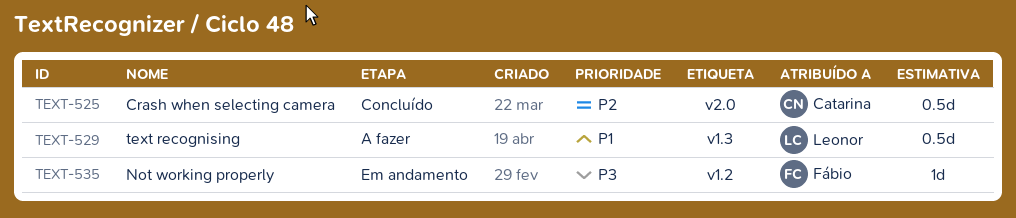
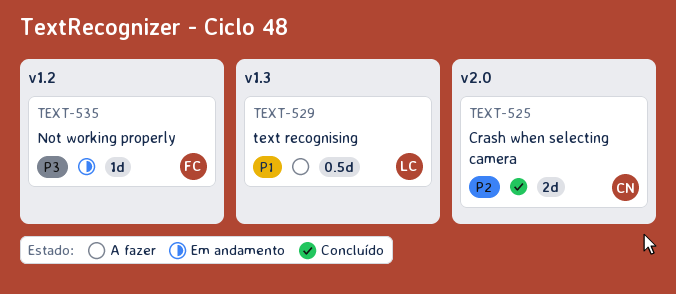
TEXT-525, estimate: 0.5d -> 2d

